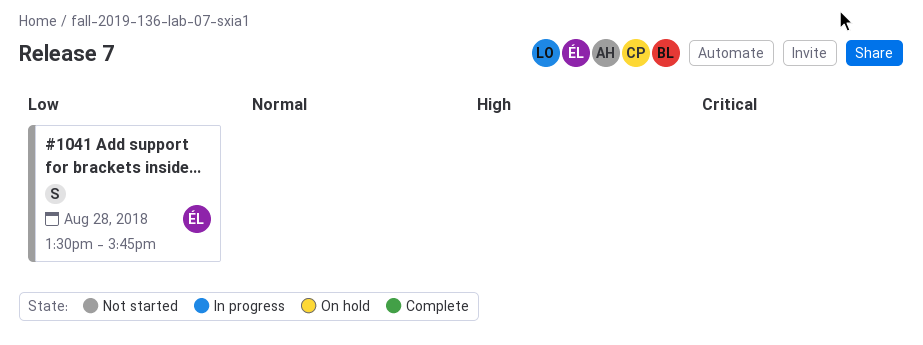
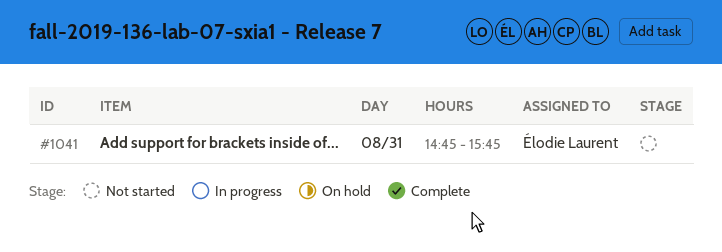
#1041, day: Aug 28 -> Aug 31
#1041, begins: 13:30 -> 14:45

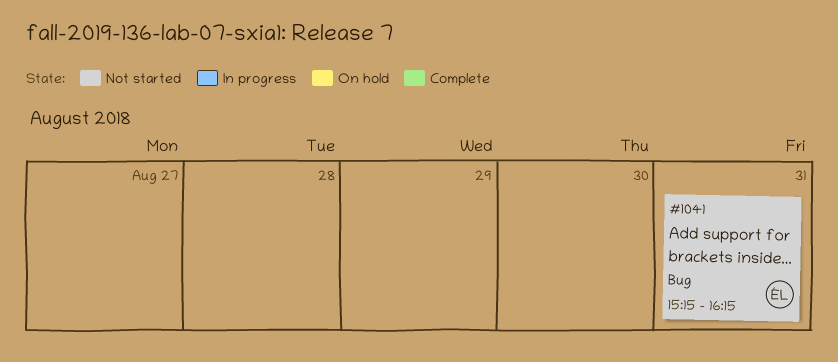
#1041, begins: 14:45 -> 15:15
#1041, ends: 15:45 -> 16:15

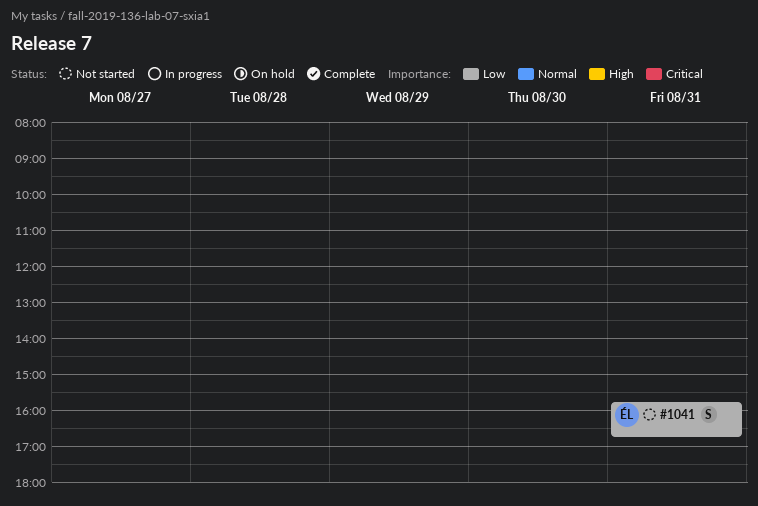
#1041, begins: 15:15 -> 15:45
#1041, ends: 16:15 -> 16:45

